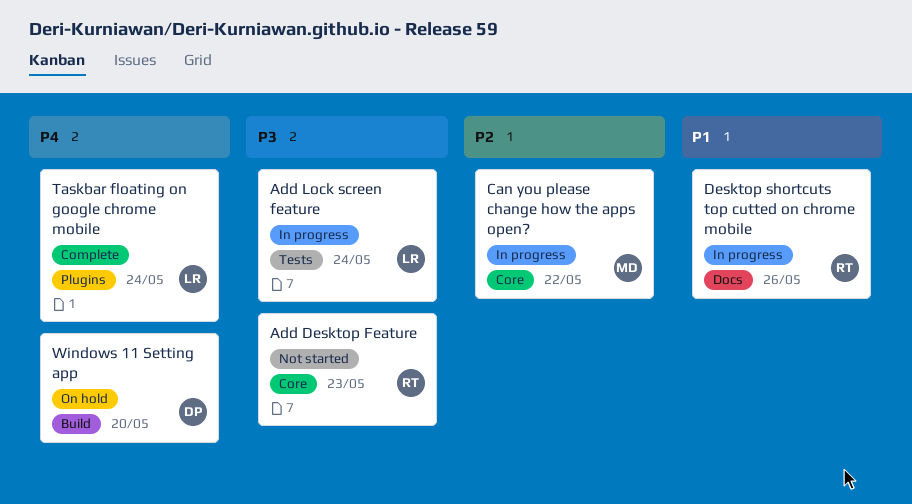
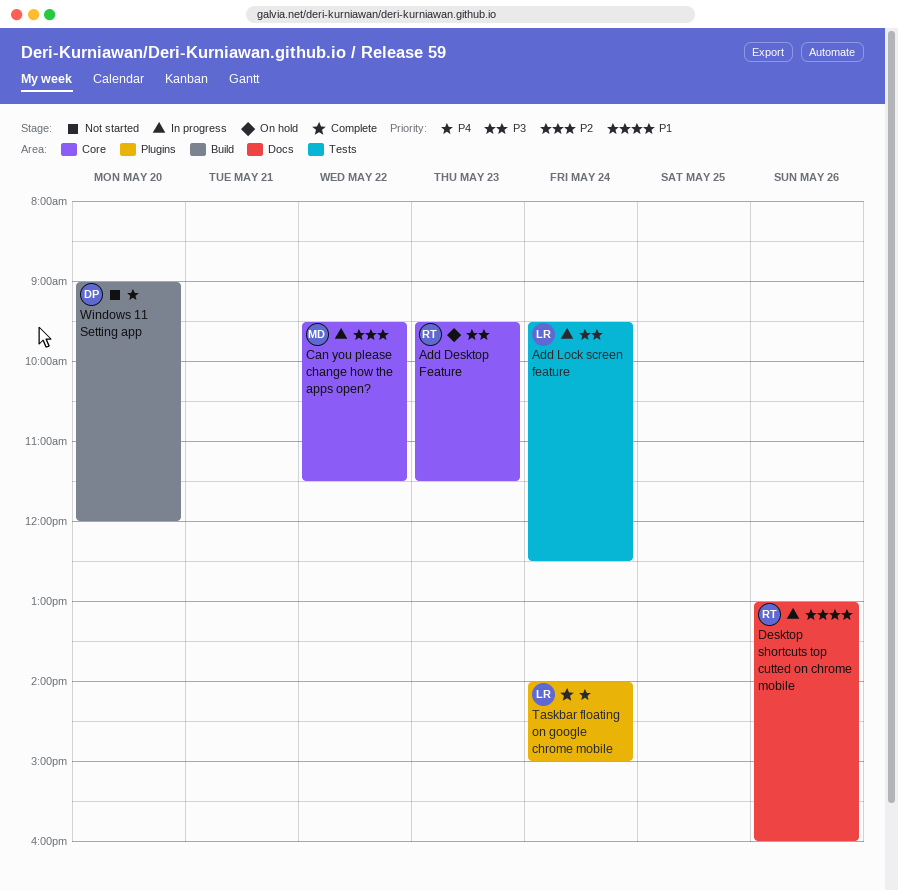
Add Desktop Feature, status: Not started -> On hold
Windows 11 Setting app, status: On hold -> Not started

